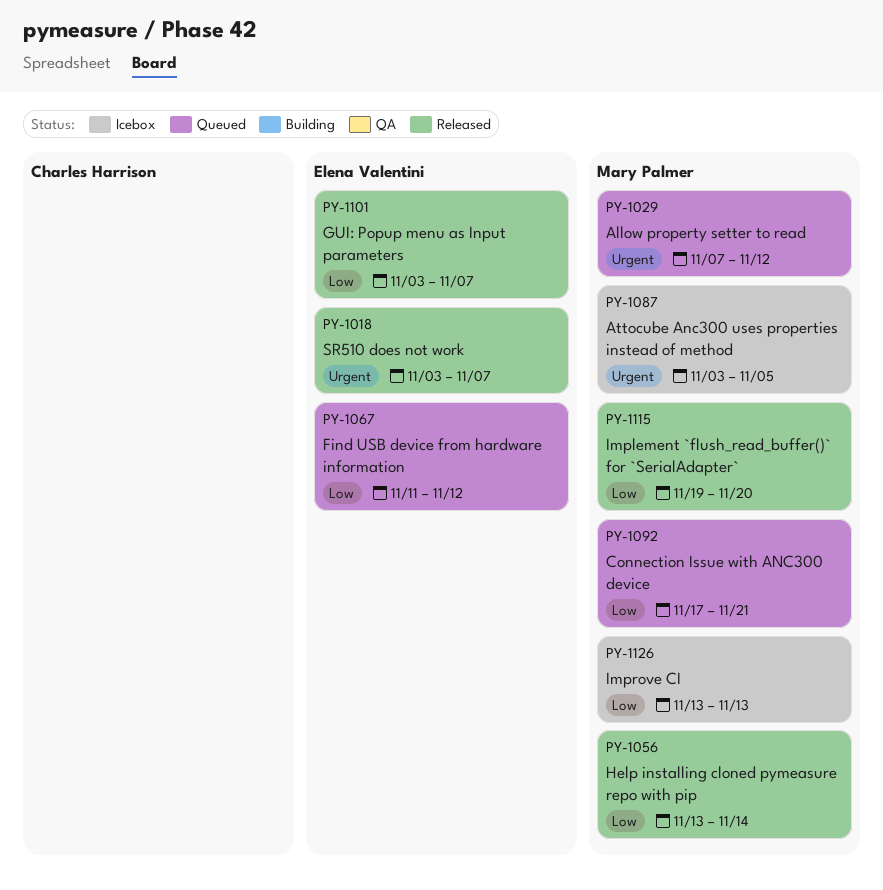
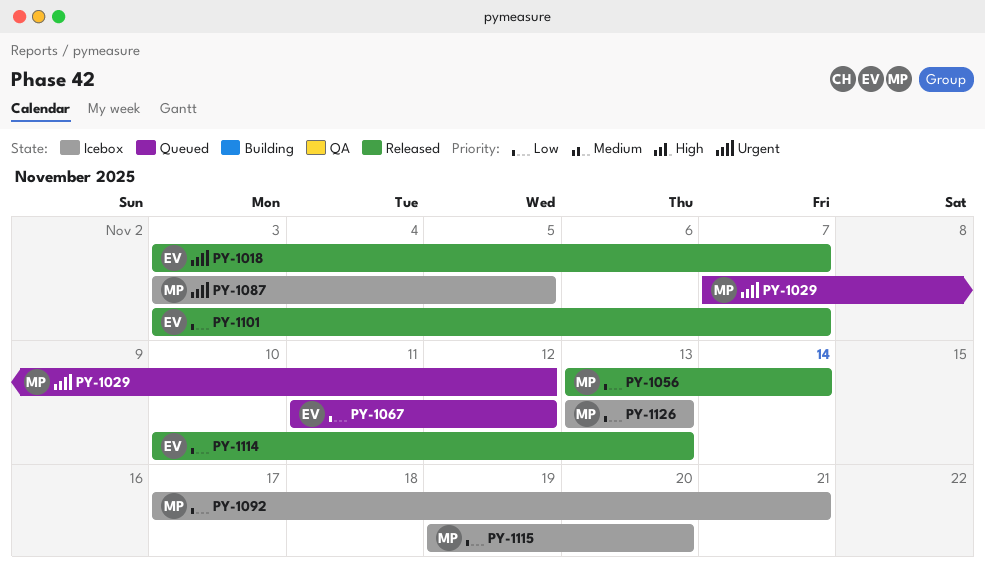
PY-1092, status: Queued -> Icebox
PY-1114: none -> present
PY-1115, status: Released -> Icebox

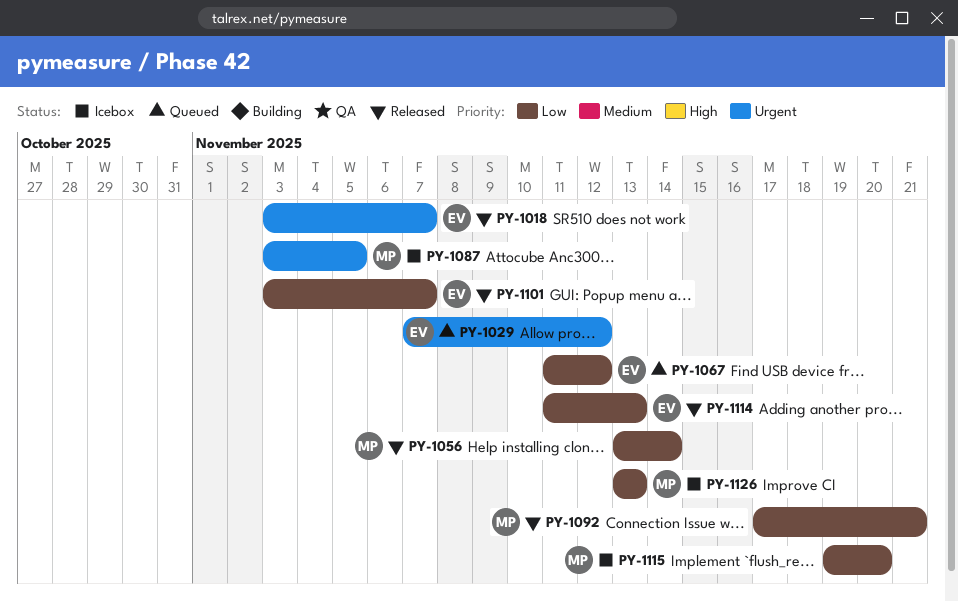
PY-1029, owner: MP -> EV
PY-1092, status: Icebox -> Released
PY-1114, start: Nov 10 -> Nov 11

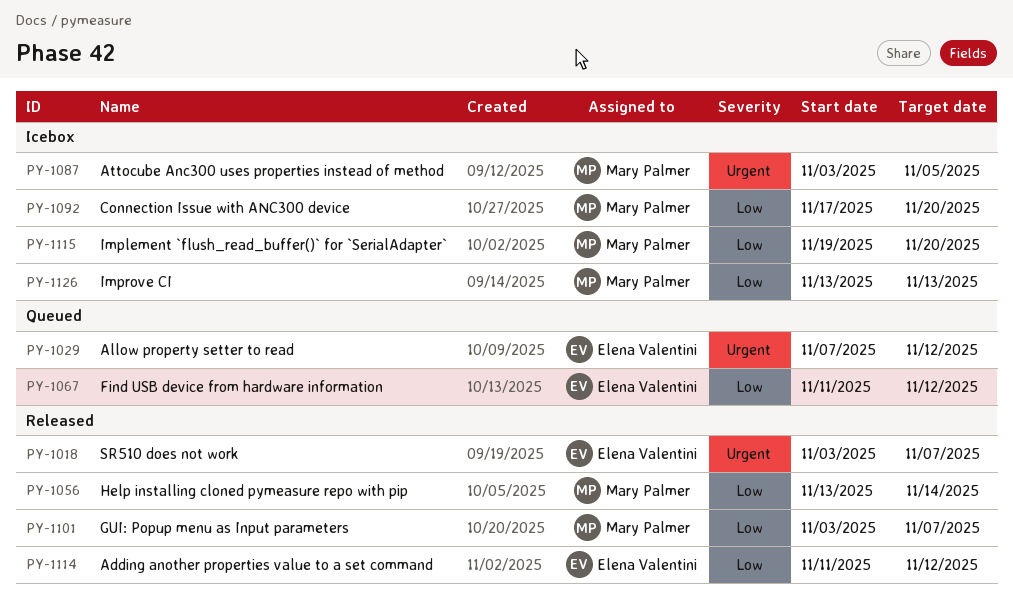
PY-1092, status: Released -> Icebox
PY-1092, due: Nov 21 -> Nov 20
PY-1101, owner: Elena Valentini -> Mary Palmer
PY-1114, due: Nov 13 -> Nov 12

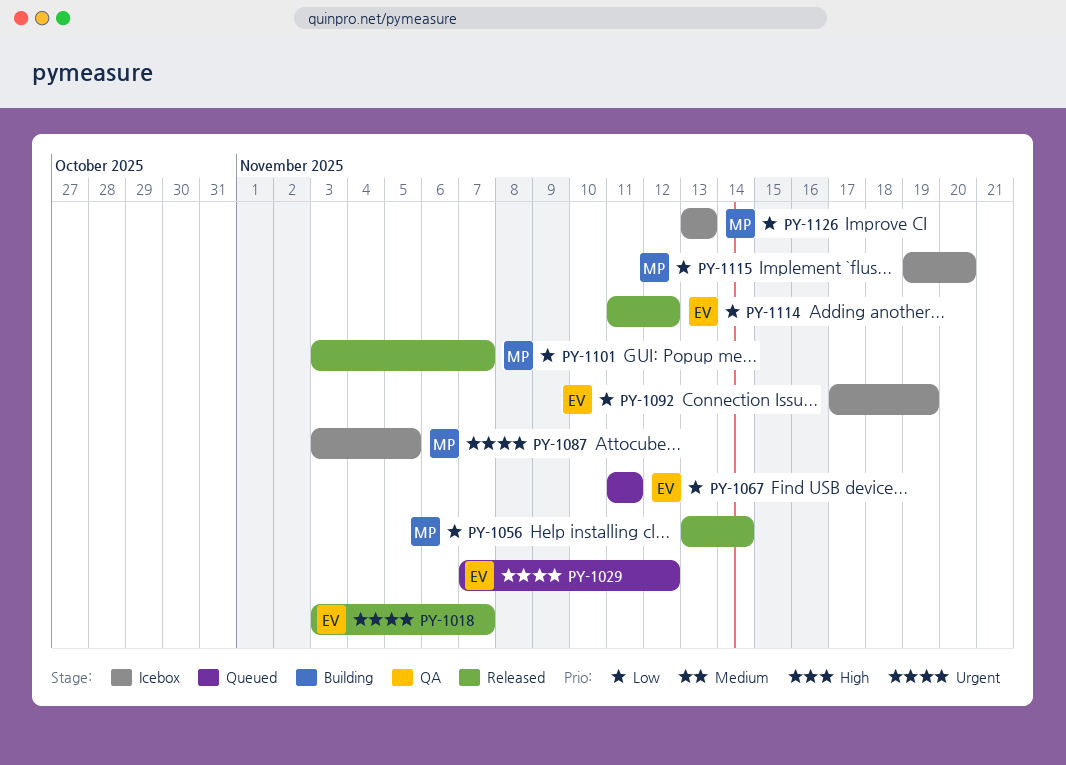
PY-1067, due: Nov 12 -> Nov 11
PY-1092, owner: Mary Palmer -> Elena Valentini
PY-1092, due: Nov 20 -> Nov 19

